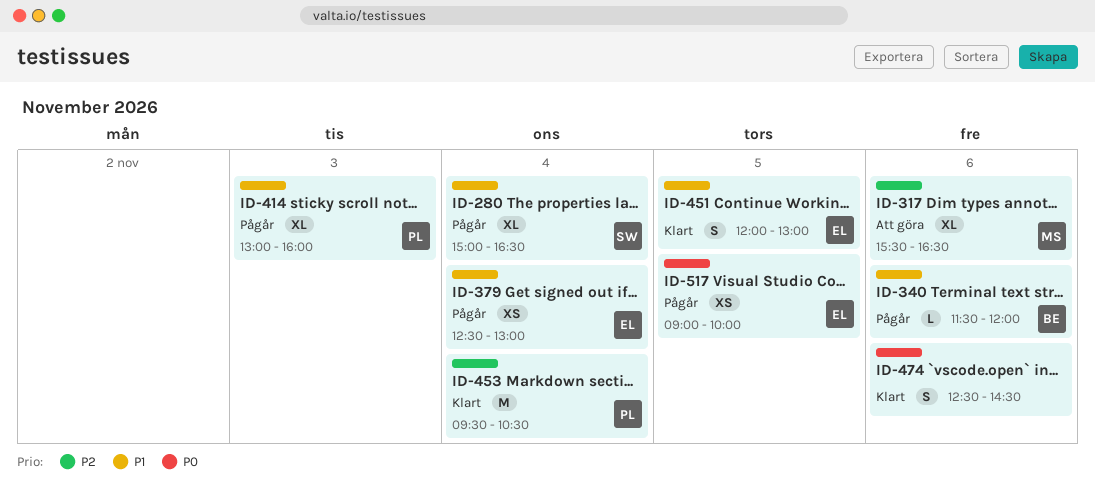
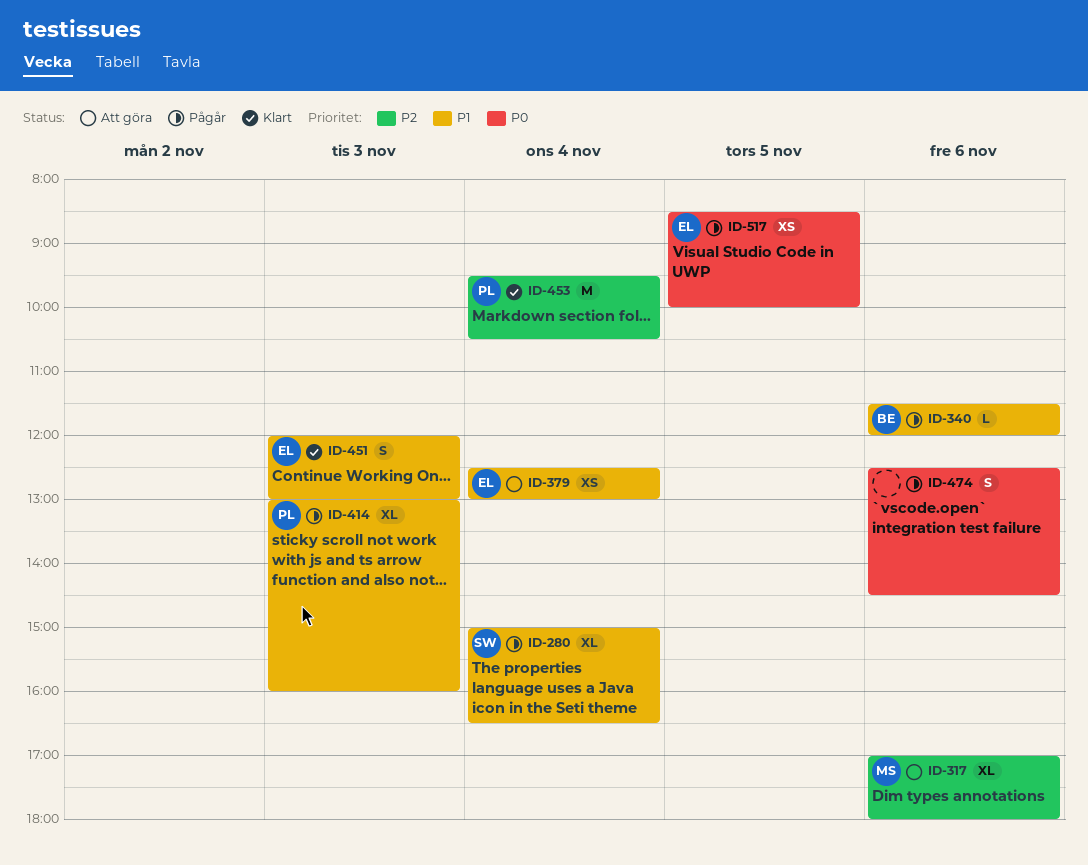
ID-317, begins: 15:30 -> 17:00
ID-317, ends: 16:30 -> 18:00
ID-379, status: Pågår -> Att göra
ID-451, day: Nov 5 -> Nov 3
ID-474, status: Klart -> Pågår
ID-517, begins: 09:00 -> 08:30

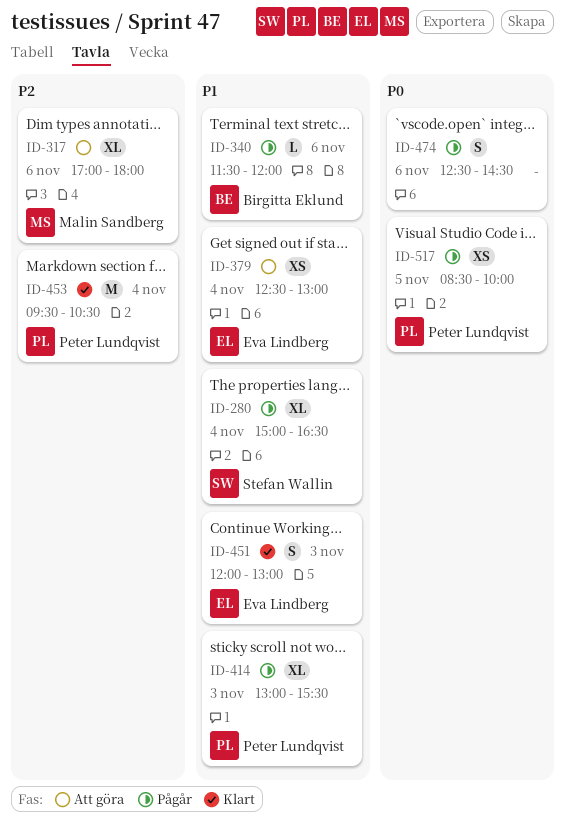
ID-414, ends: 16:00 -> 15:30
ID-517, owner: Eva Lindberg -> Peter Lundqvist

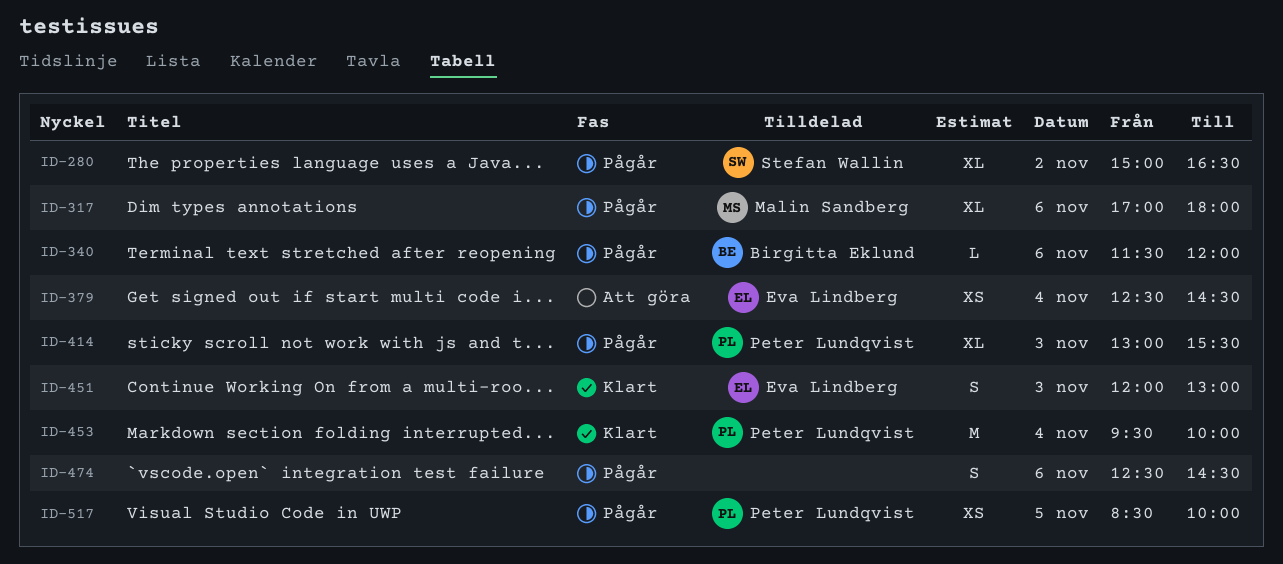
ID-280, day: Nov 4 -> Nov 2
ID-317, status: Att göra -> Pågår
ID-379, ends: 13:00 -> 14:30
ID-453, ends: 10:30 -> 10:00

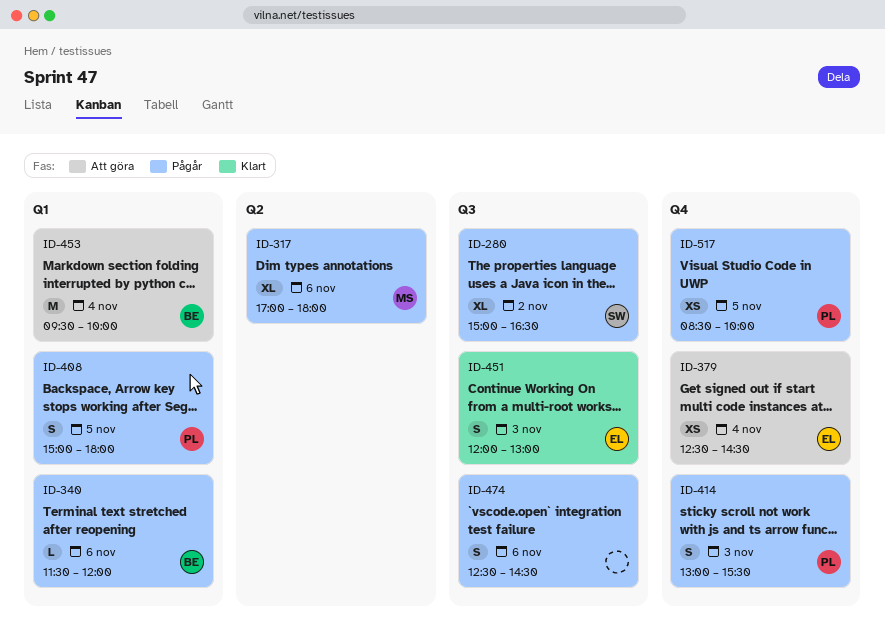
ID-408: none -> present
ID-414, estimate: XL -> S
ID-453, status: Klart -> Att göra
ID-453, owner: Peter Lundqvist -> Birgitta Eklund

